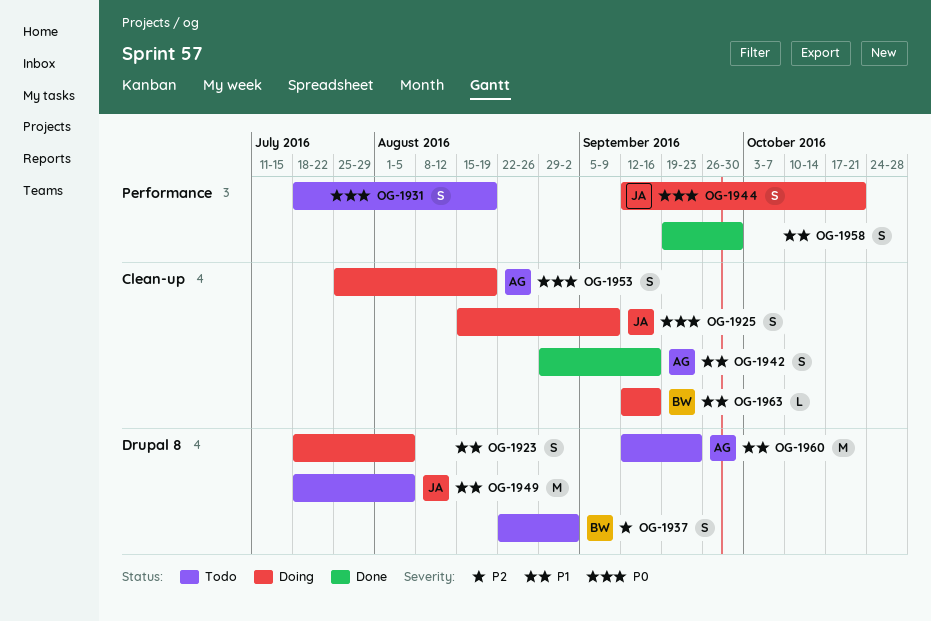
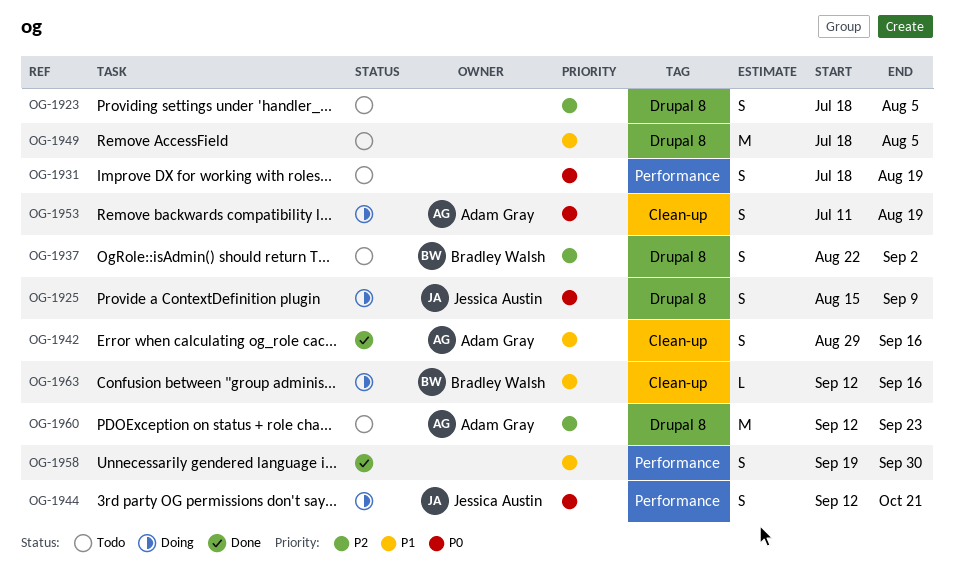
OG-1923, status: Doing -> Todo
OG-1923, priority: P1 -> P2
OG-1925, label: Clean-up -> Drupal 8
OG-1949, owner: Jessica Austin -> none
OG-1953, start: Jul 25 -> Jul 11
OG-1960, priority: P1 -> P2

